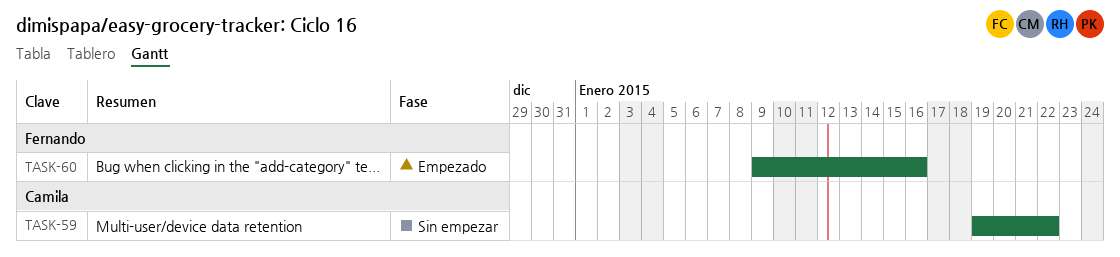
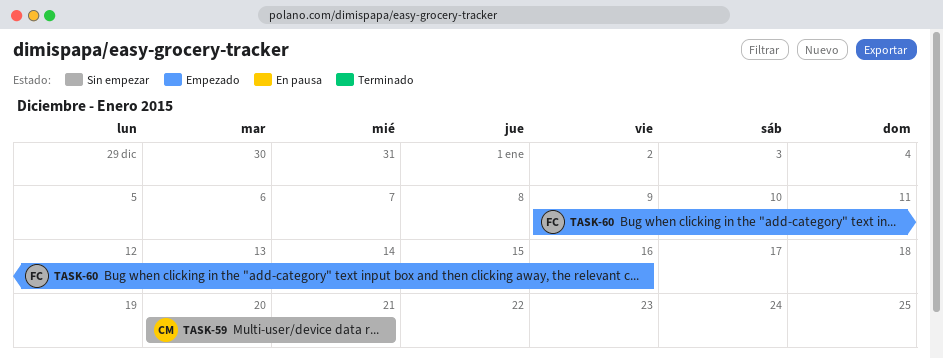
TASK-59, start: Jan 19 -> Jan 20
TASK-59, due: Jan 22 -> Jan 21

